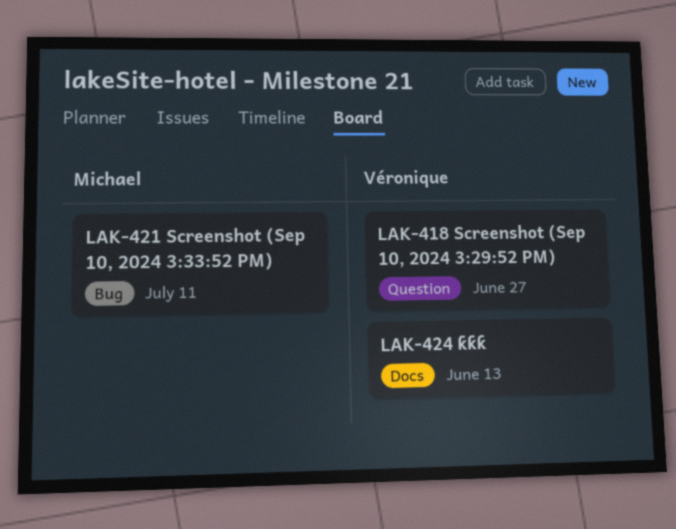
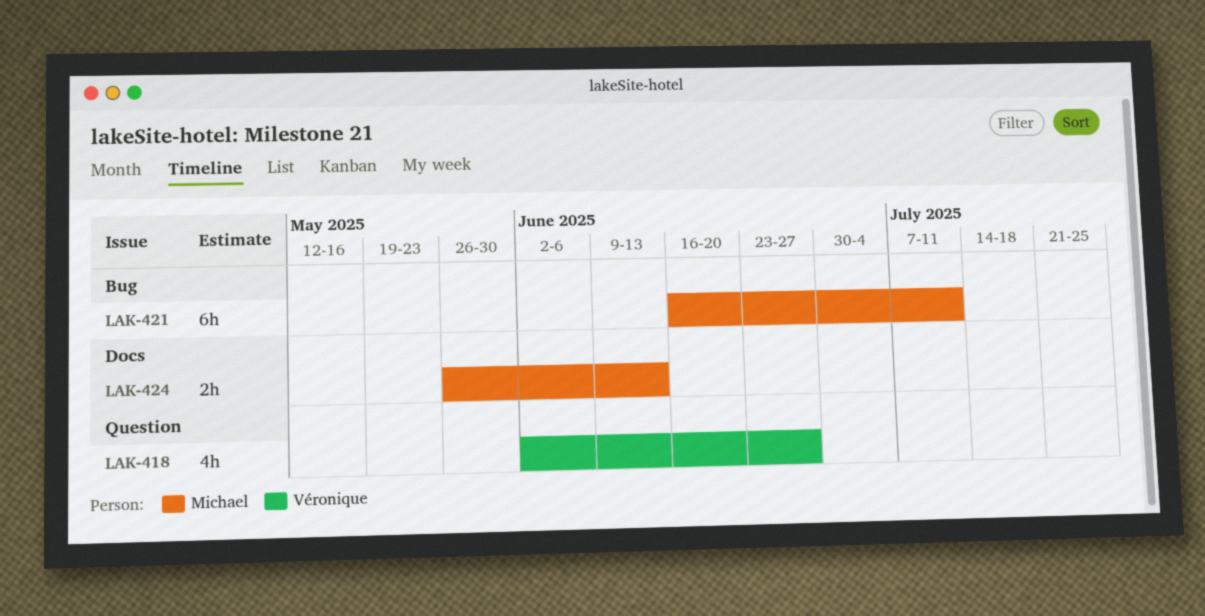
LAK-424, owner: Véronique -> Michael

